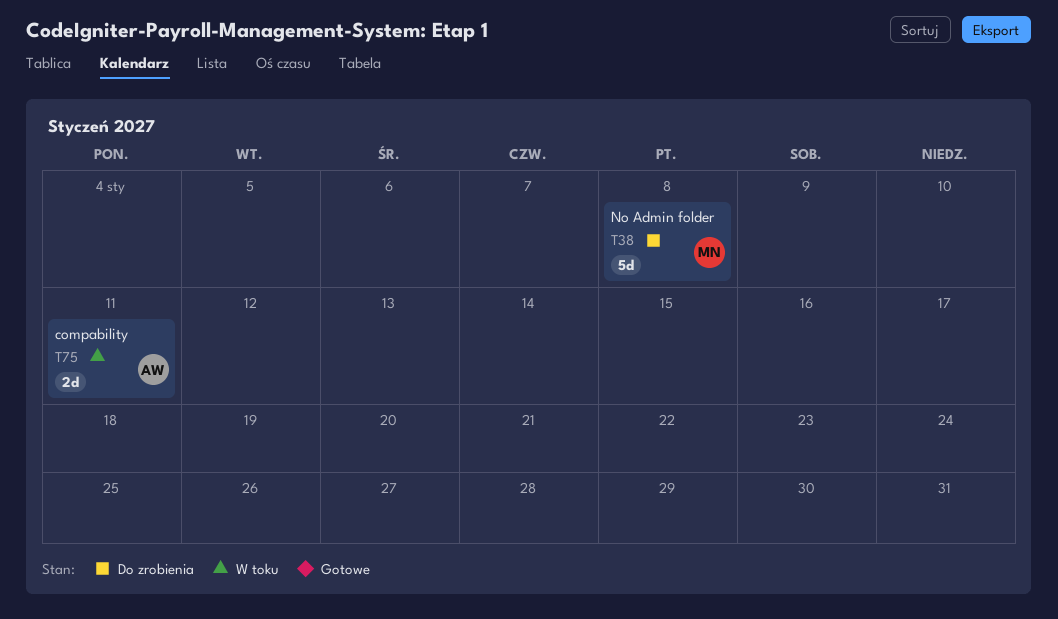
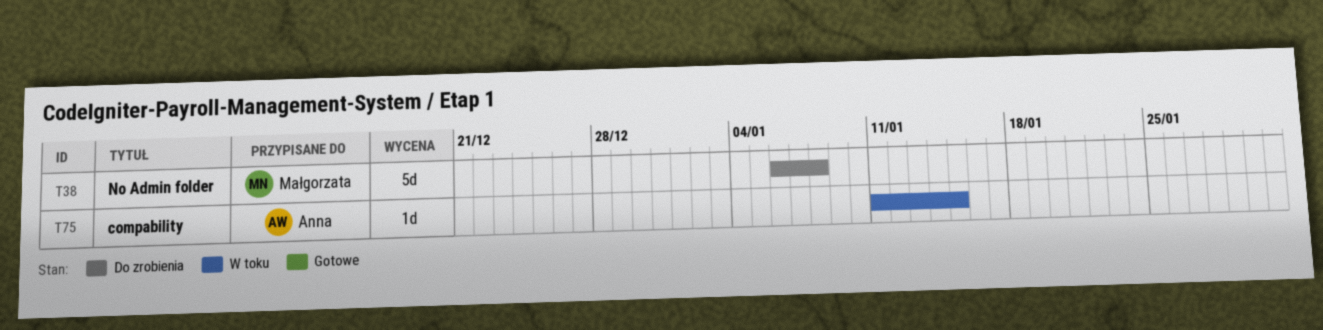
T75, estimate: 2d -> 1d
T75, due: Jan 11 -> Jan 15

